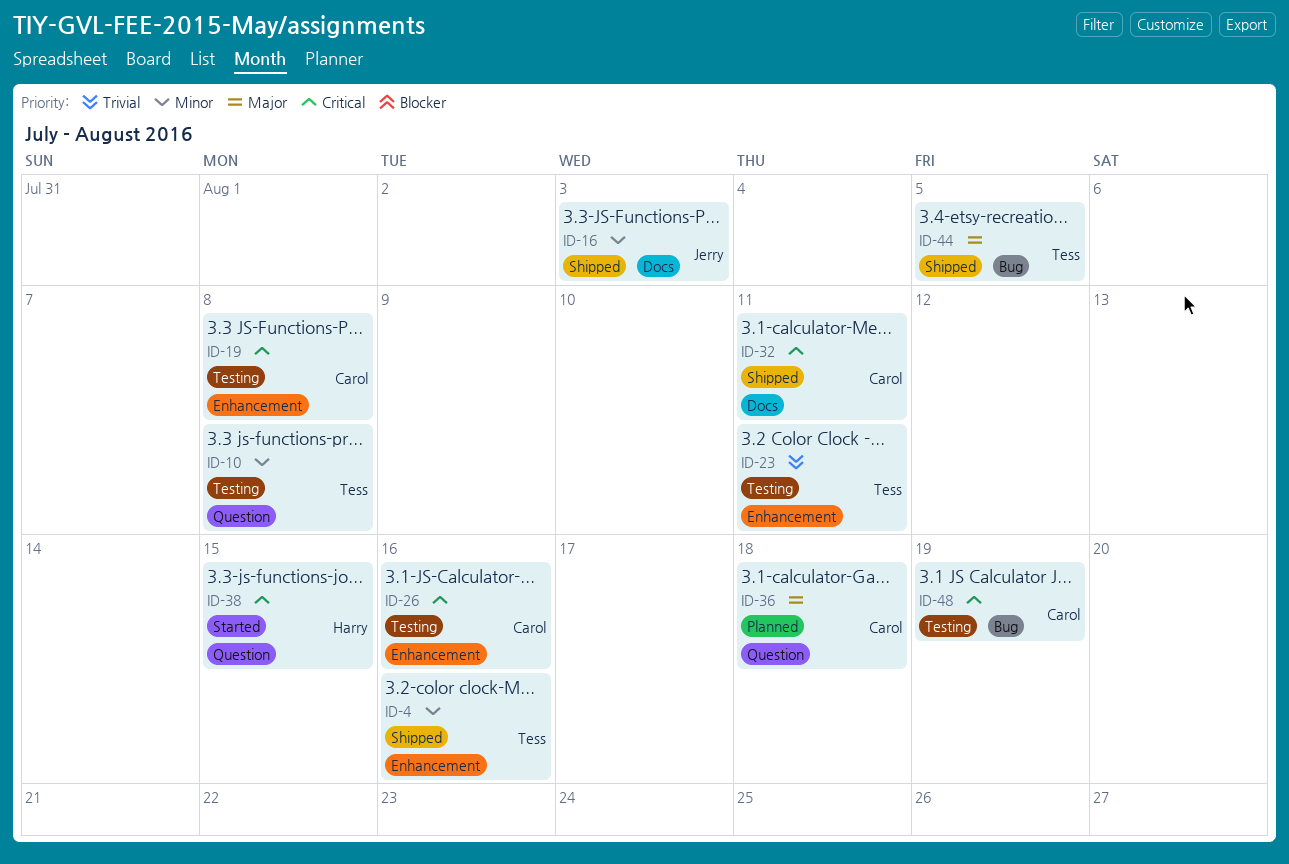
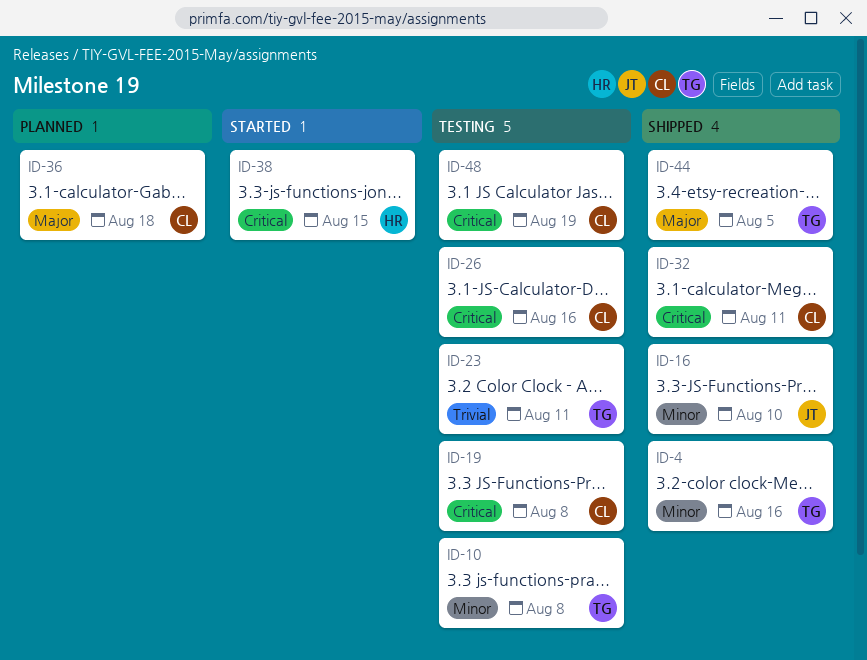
ID-16, due: Aug 3 -> Aug 10

